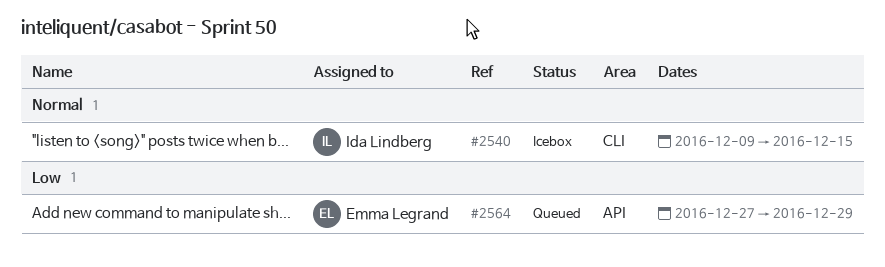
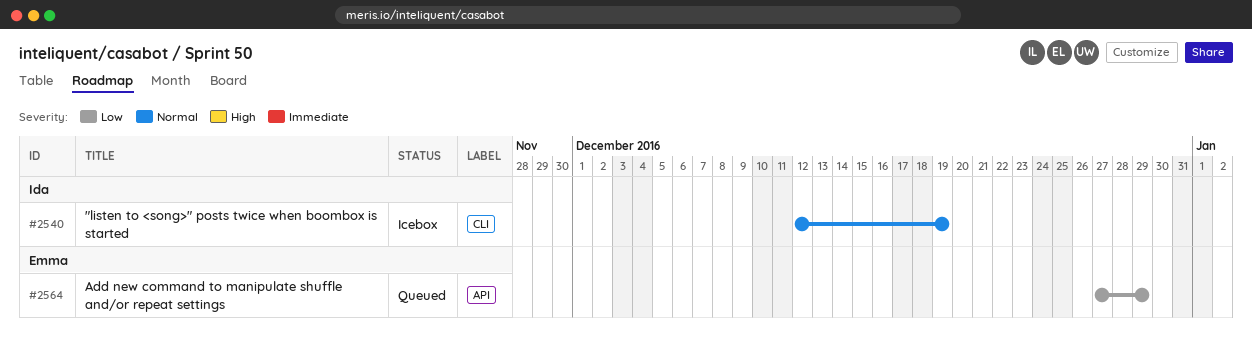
#2540, start: Dec 9 -> Dec 12
#2540, due: Dec 15 -> Dec 19

